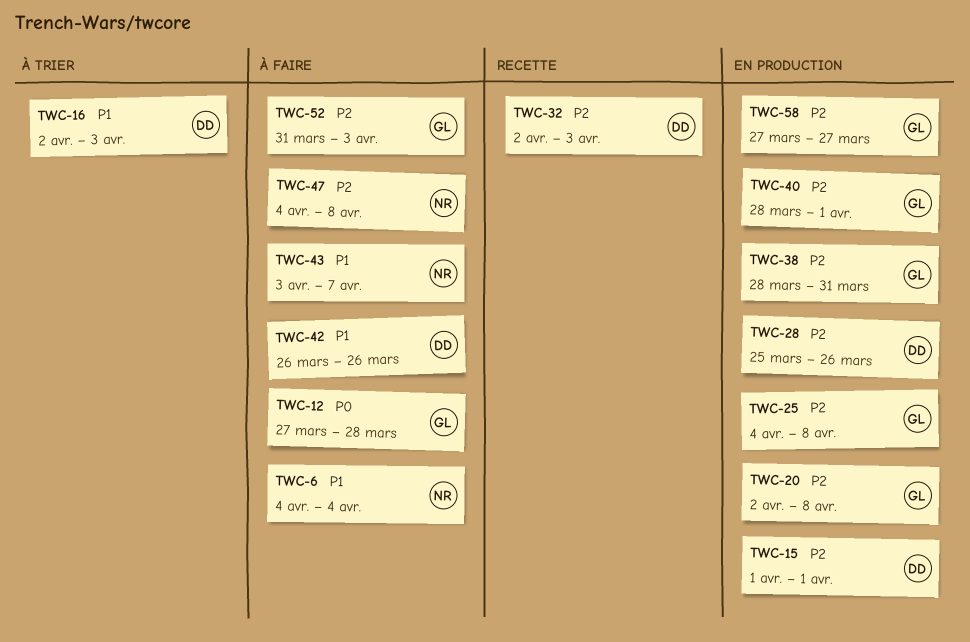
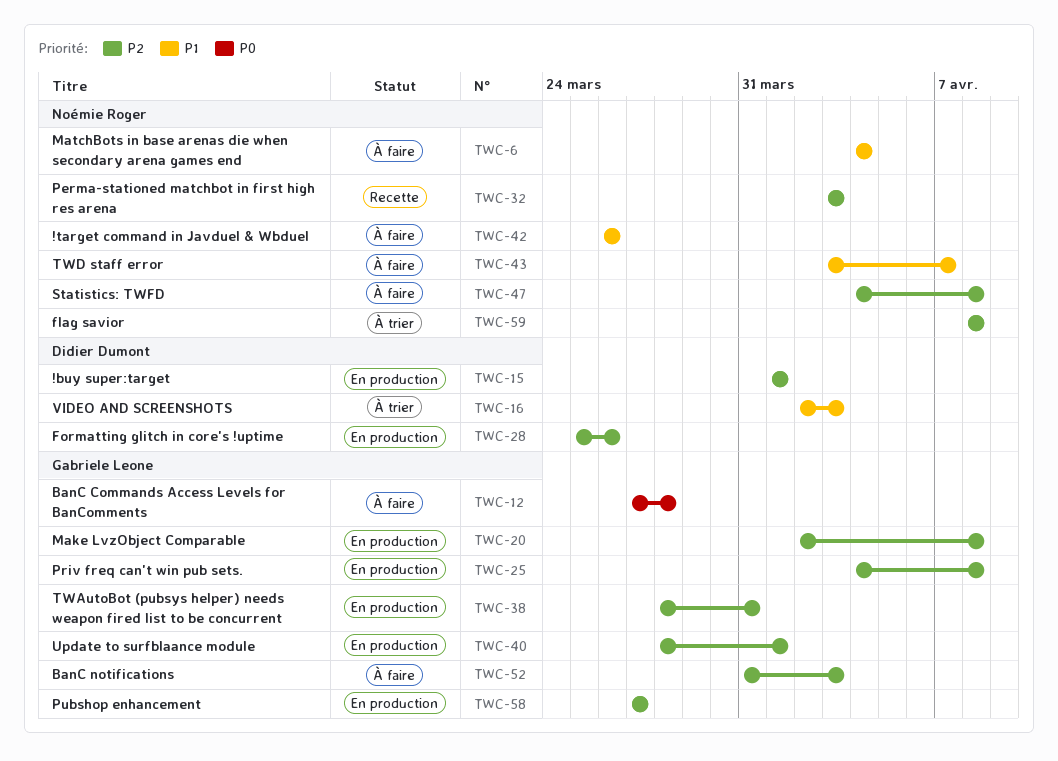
TWC-32, owner: Didier Dumont -> Noémie Roger
TWC-32, start: Apr 2 -> Apr 3
TWC-42, owner: Didier Dumont -> Noémie Roger
TWC-59: none -> present

